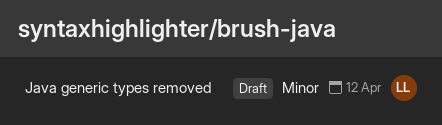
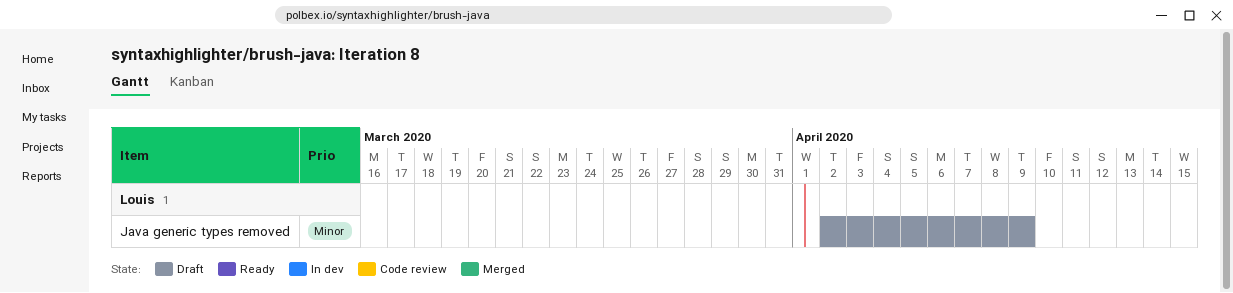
Java generic types removed, due: Apr 12 -> Apr 9

